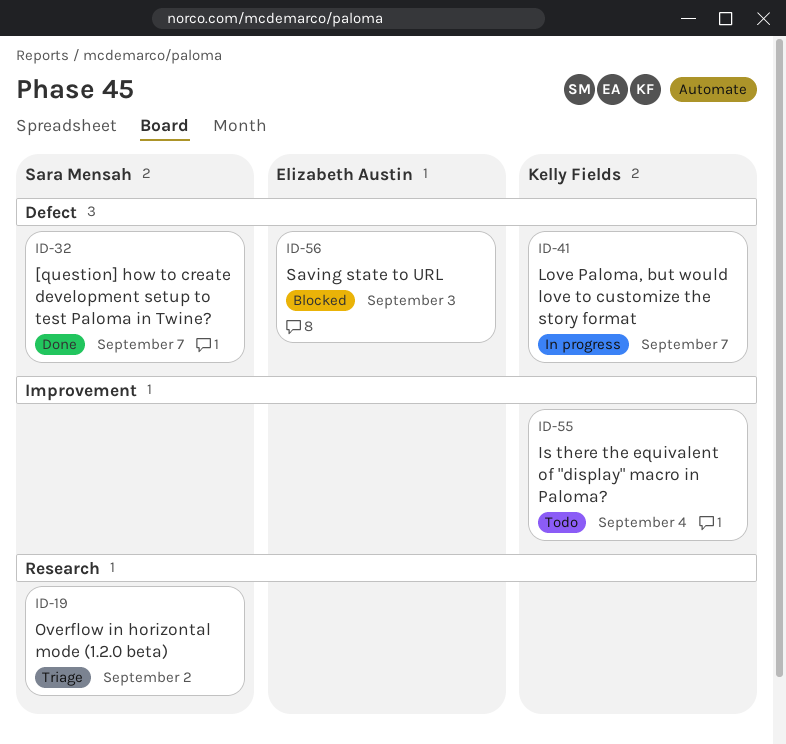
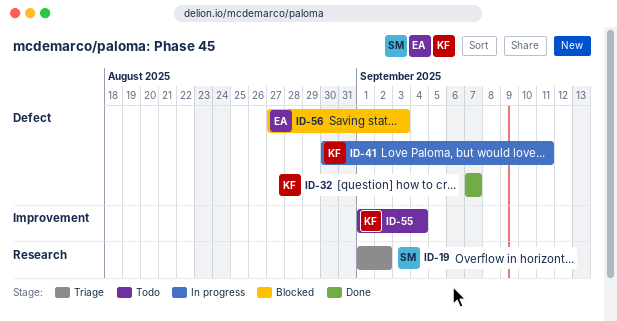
ID-32, owner: Sara Mensah -> Kelly Fields
ID-41, due: Sep 7 -> Sep 11

